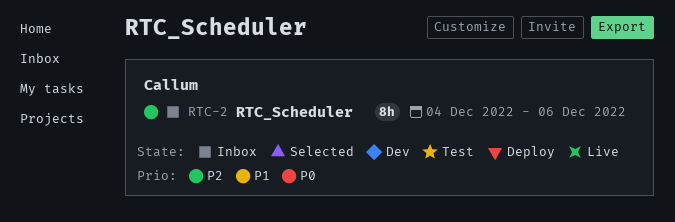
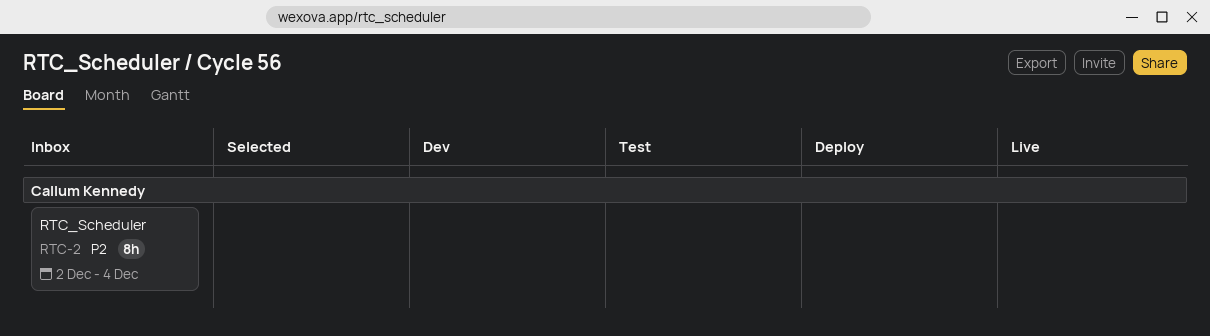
RTC-2, start: Dec 4 -> Dec 2
RTC-2, due: Dec 6 -> Dec 4

